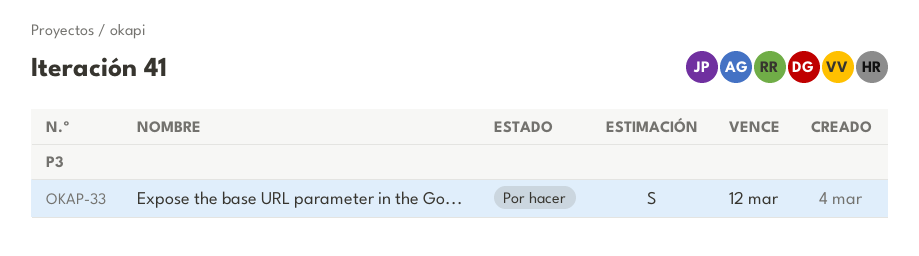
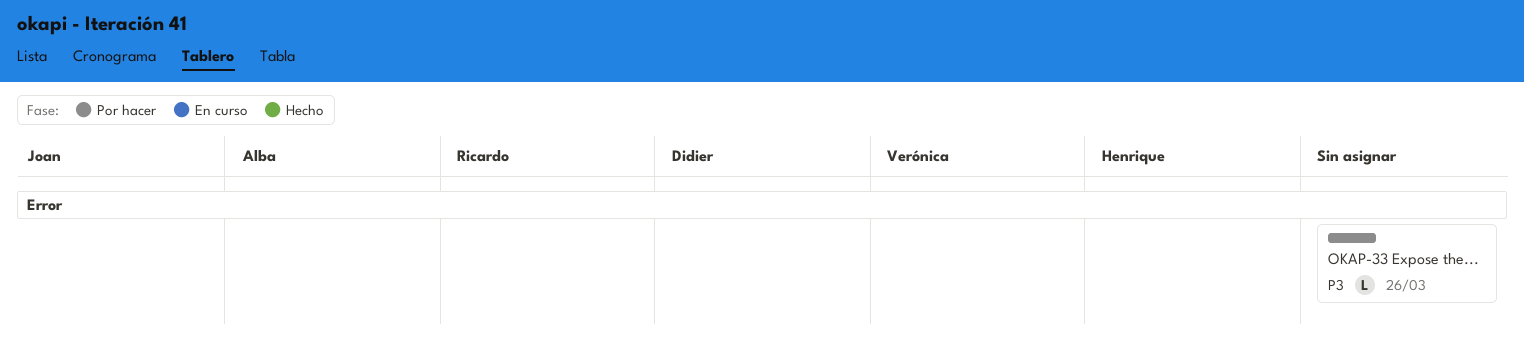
OKAP-33, estimate: S -> L
OKAP-33, due: Mar 12 -> Mar 26

